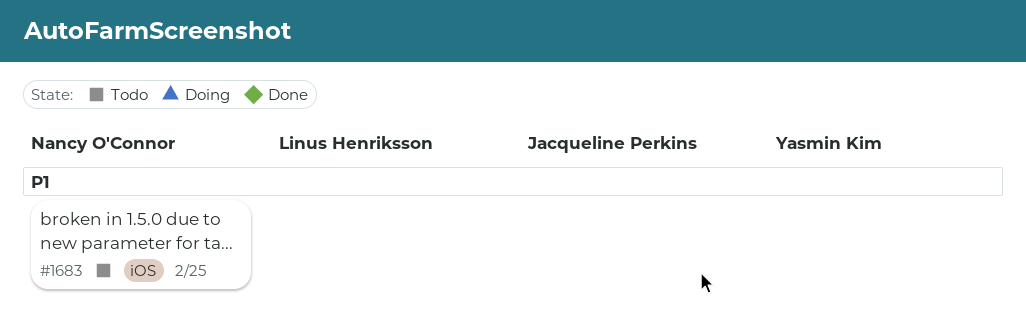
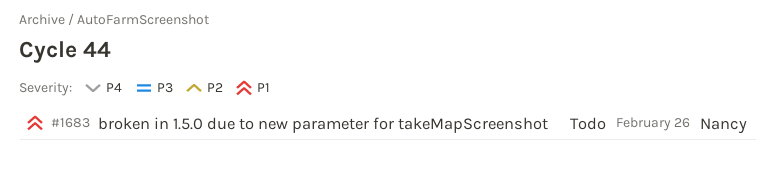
#1683, due: Feb 25 -> Feb 26

